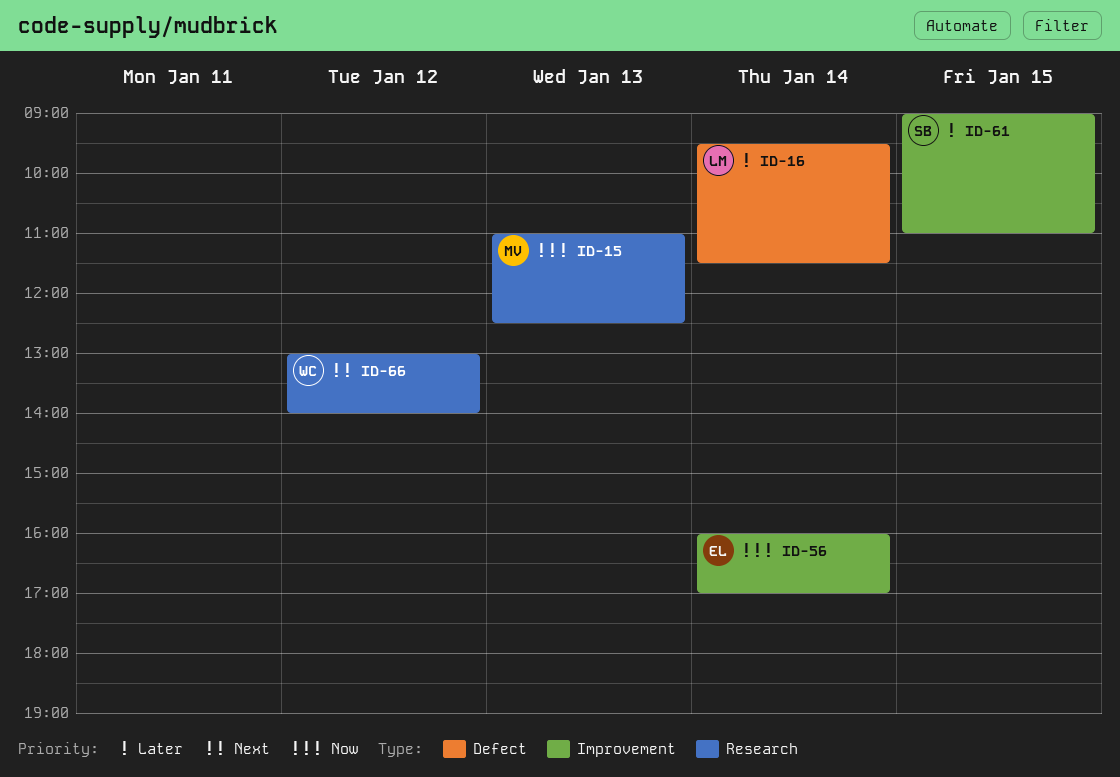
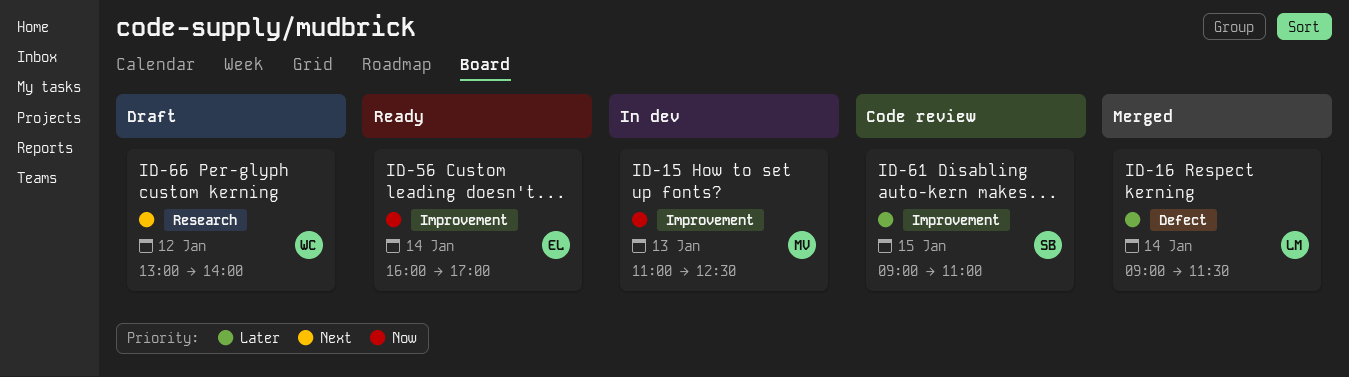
ID-15, label: Research -> Improvement
ID-16, begins: 09:30 -> 09:00

